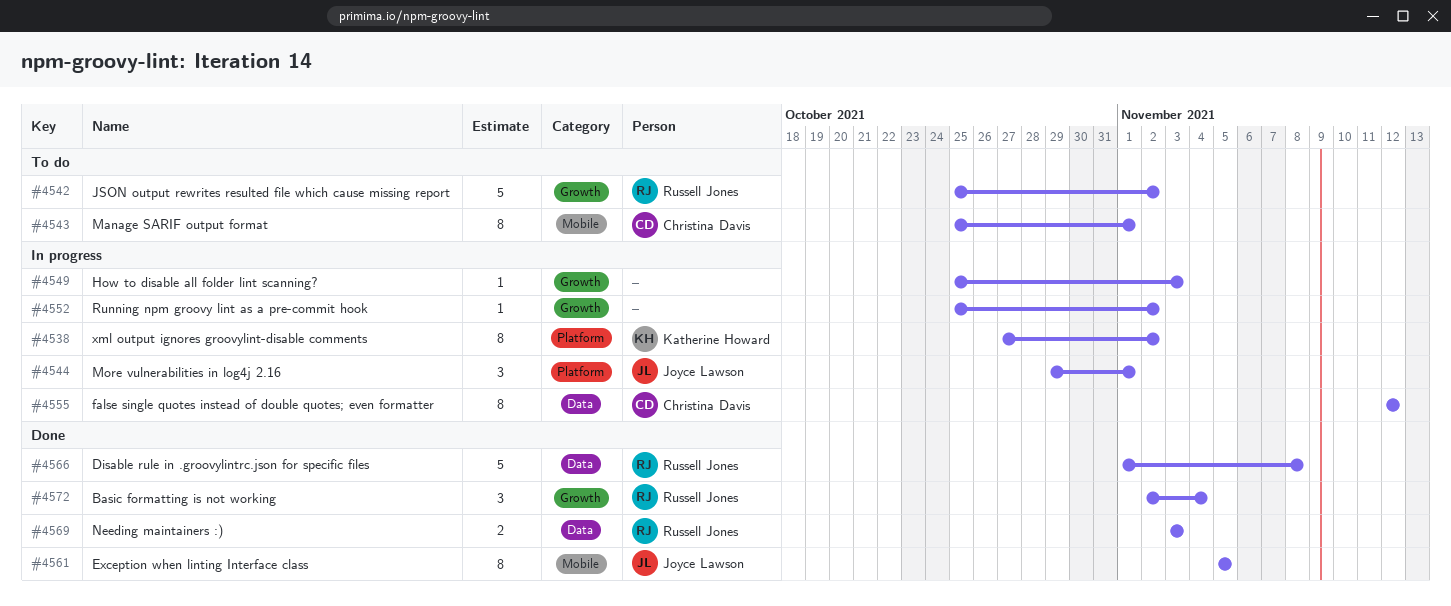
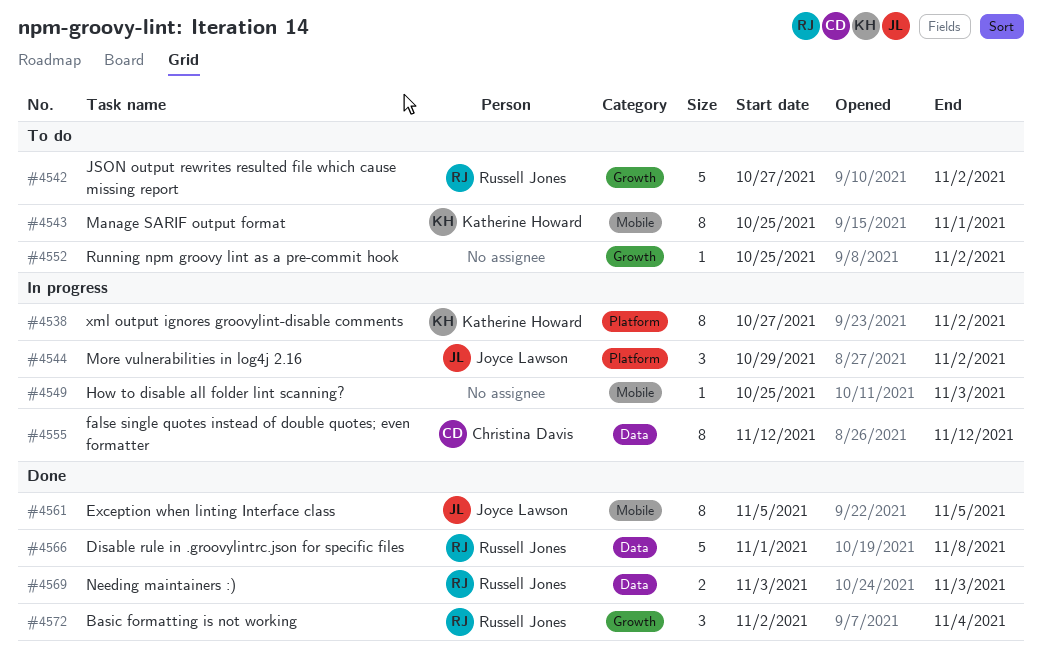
#4542, start: Oct 25 -> Oct 27
#4543, owner: Christina Davis -> Katherine Howard
#4544, due: Nov 1 -> Nov 2
#4549, label: Growth -> Mobile
#4552, status: In progress -> To do

